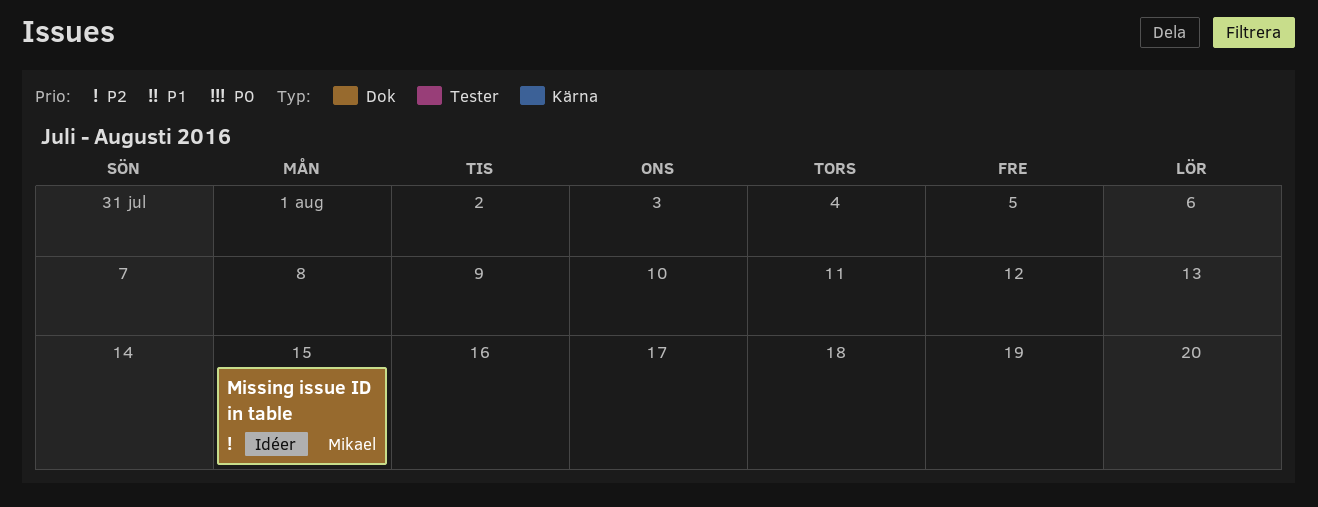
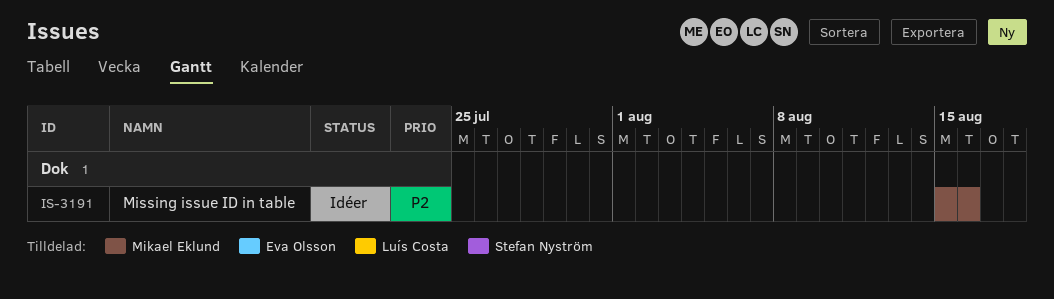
Missing issue ID in table, due: Aug 15 -> Aug 16

